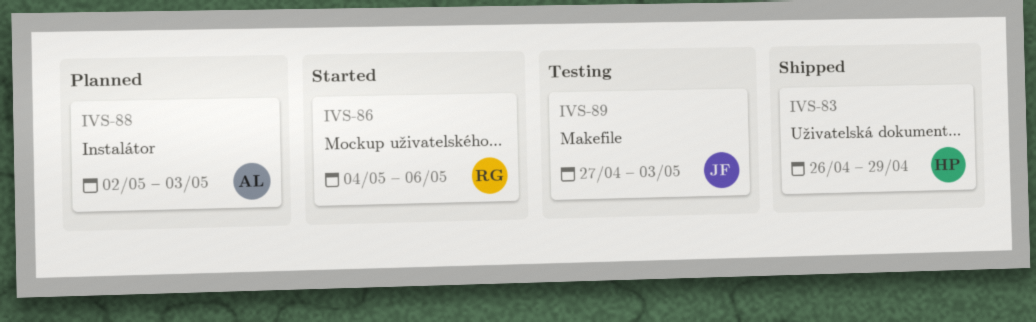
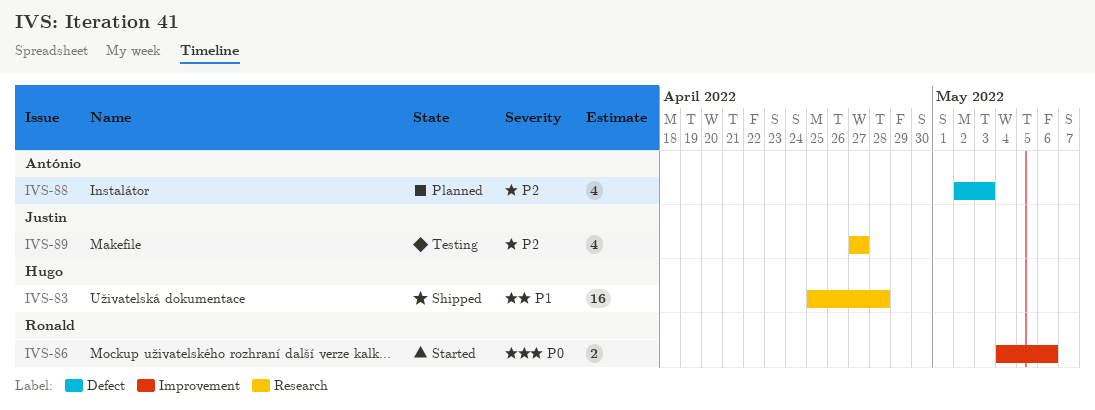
IVS-83, start: Apr 26 -> Apr 25
IVS-83, due: Apr 29 -> Apr 28
IVS-89, due: May 3 -> Apr 27

